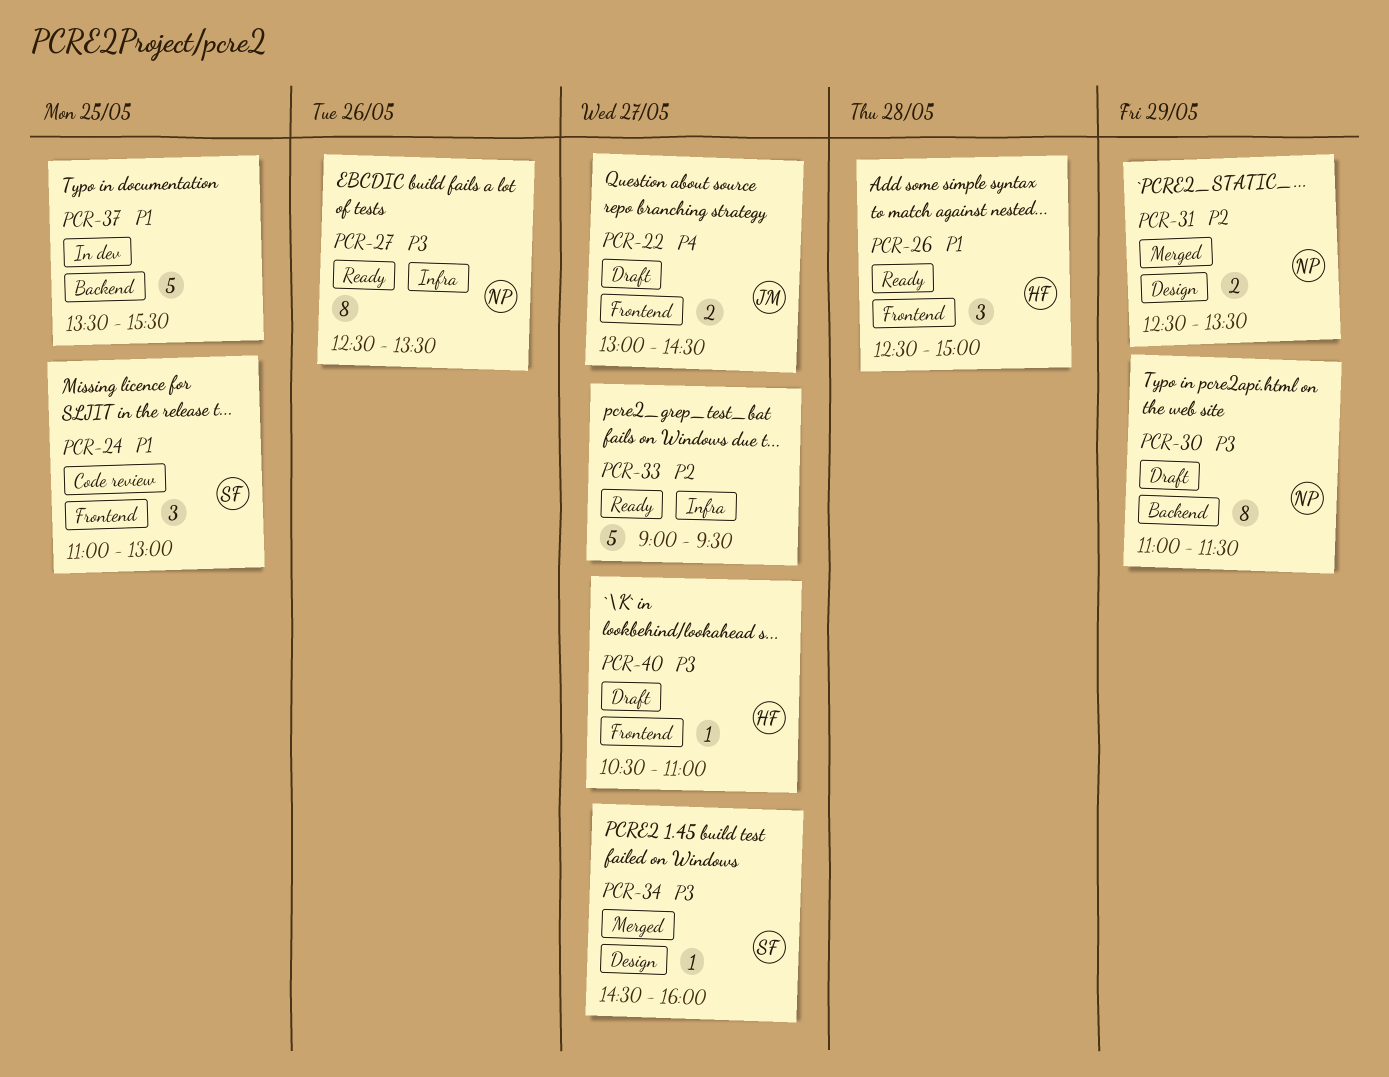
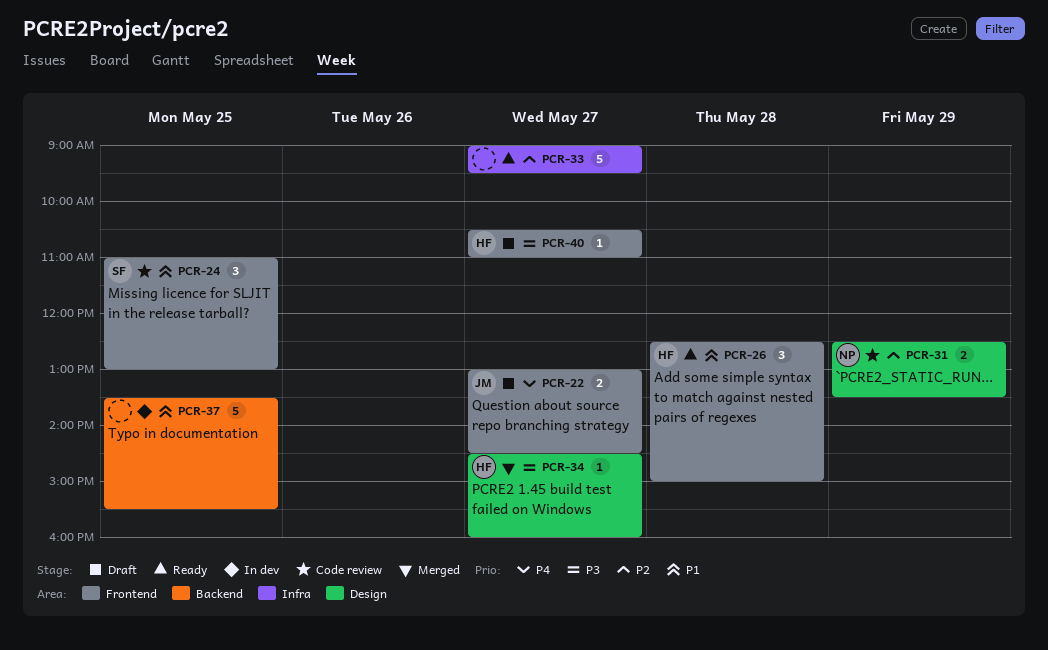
PCR-27: present -> none
PCR-30: present -> none
PCR-31, status: Merged -> Code review
PCR-34, owner: SF -> HF

